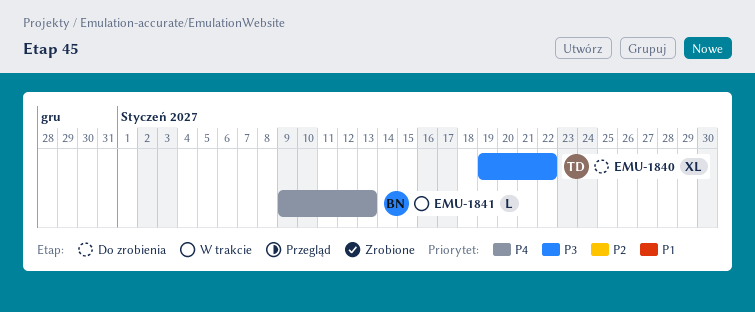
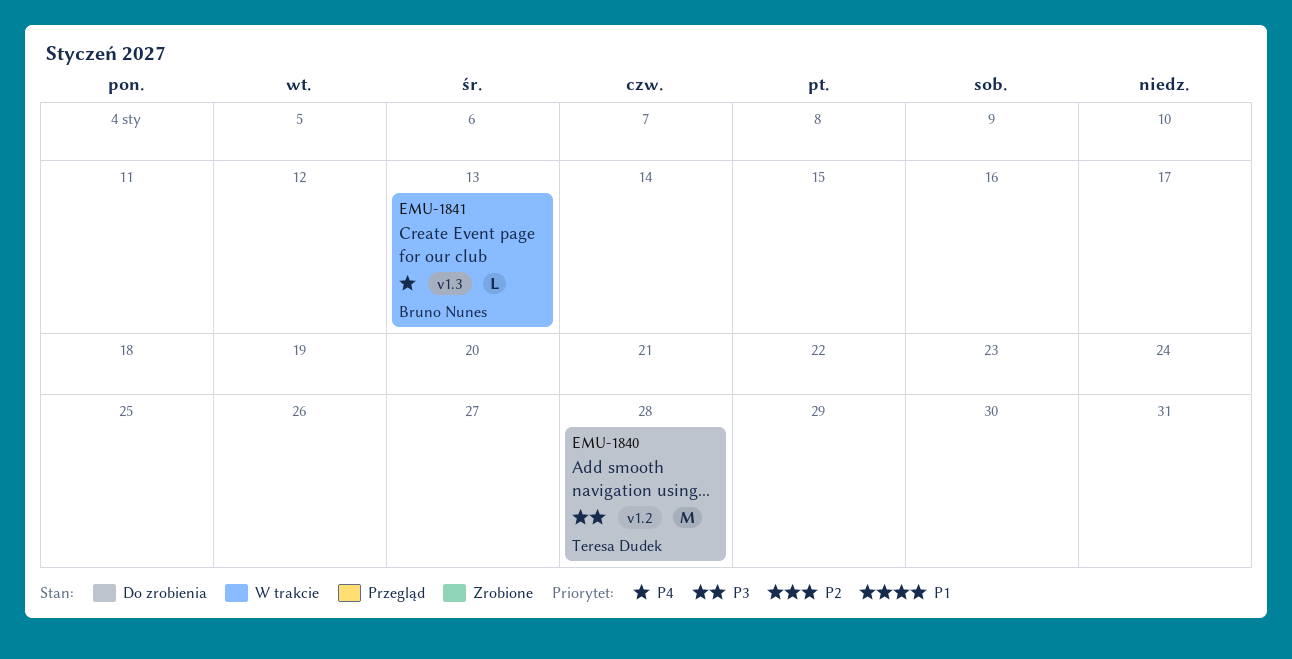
EMU-1840, estimate: XL -> M
EMU-1840, due: Jan 22 -> Jan 28

